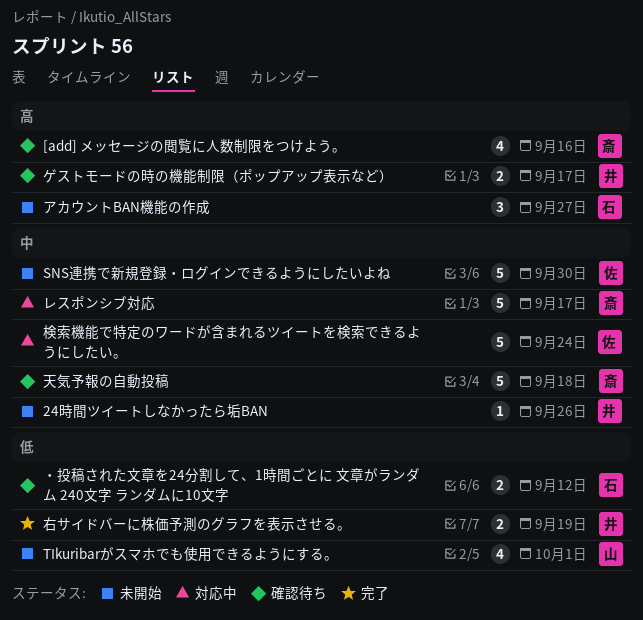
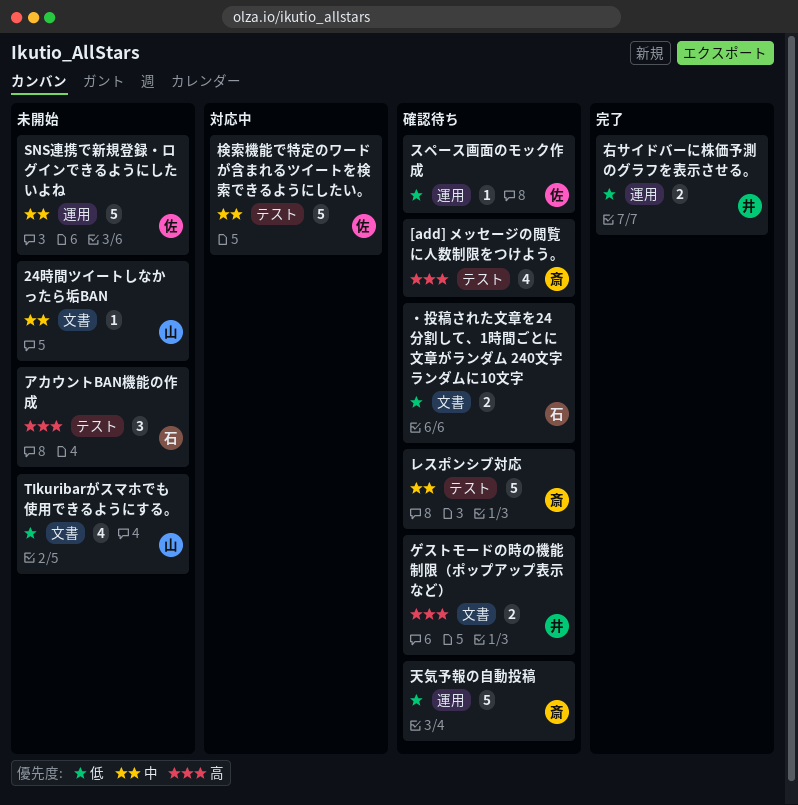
24時間ツイートしなかったら垢BAN, owner: 井 -> 山
スペース画面のモック作成: none -> present
レスポンシブ対応, status: 対応中 -> 確認待ち
天気予報の自動投稿, priority: 中 -> 低

